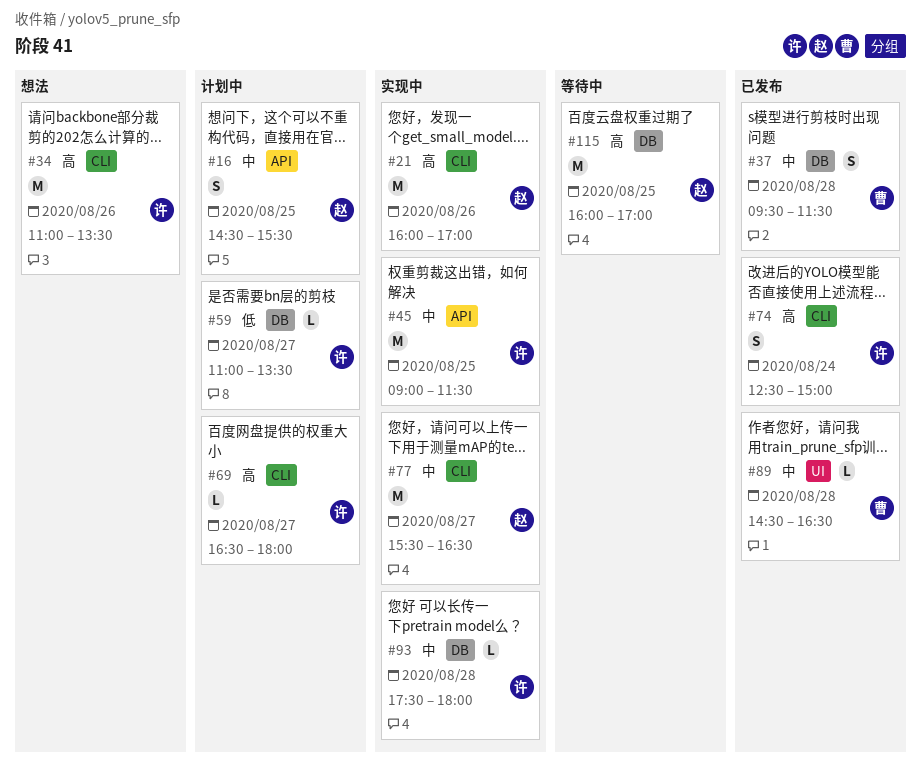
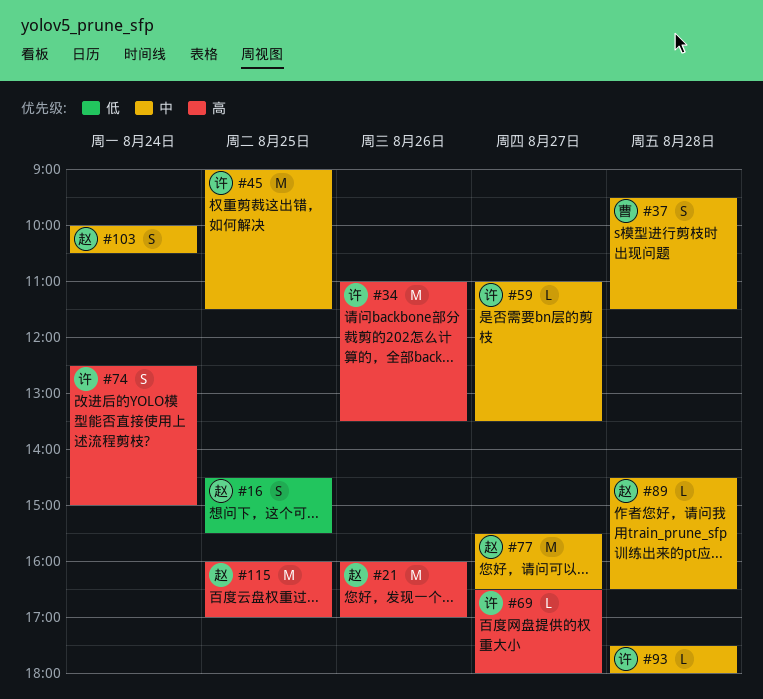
#16, priority: 中 -> 低
#59, priority: 低 -> 中
#89, owner: 曹 -> 赵
#103: none -> present

